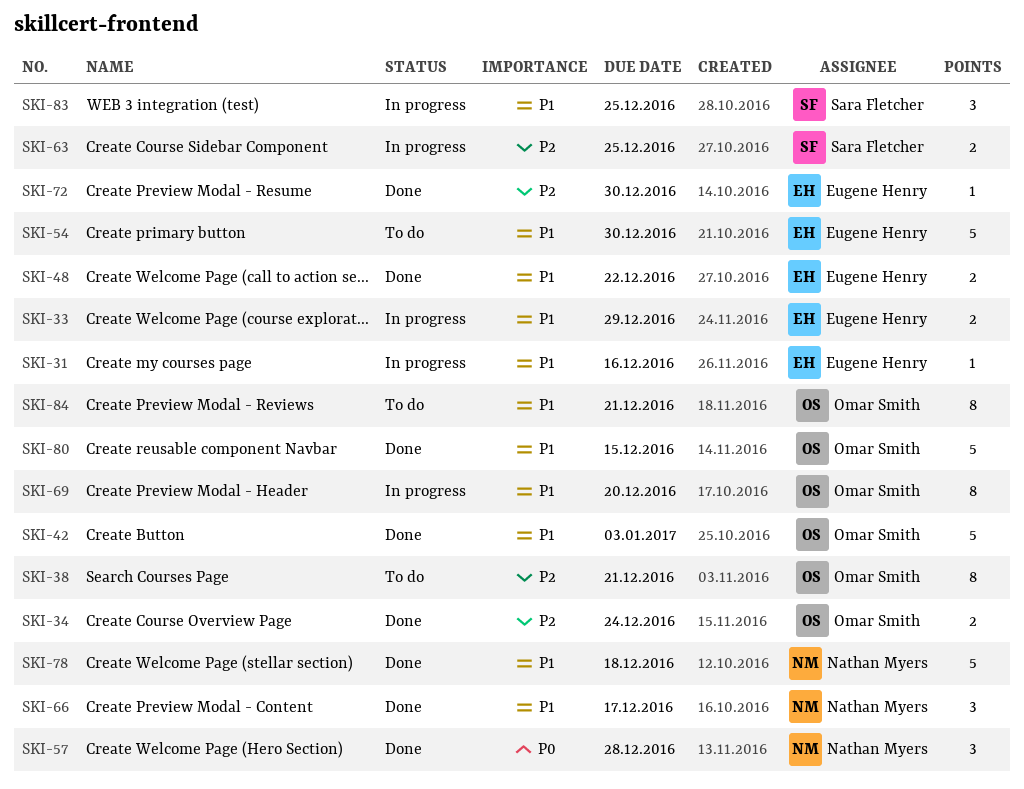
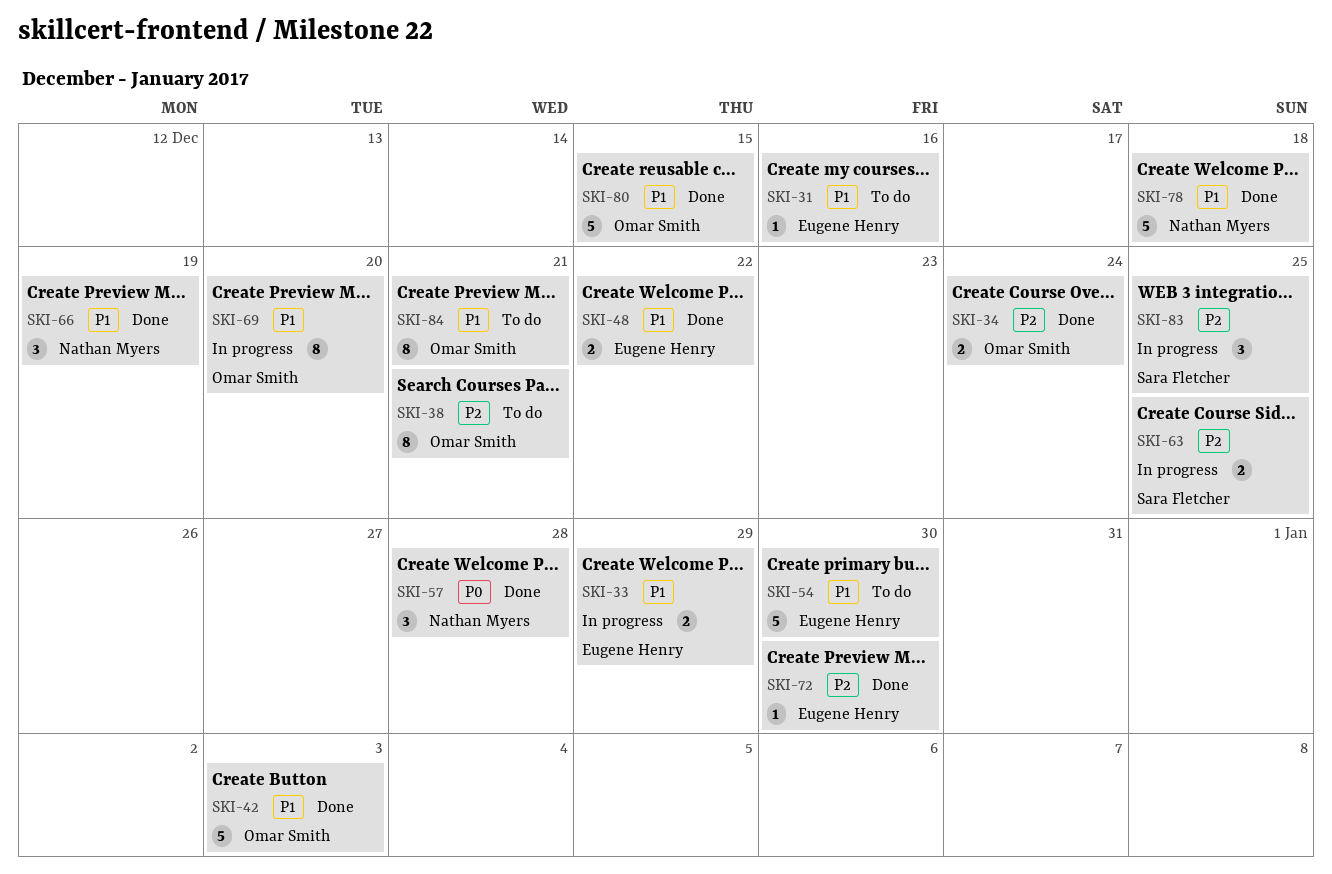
SKI-31, status: In progress -> To do
SKI-66, due: Dec 17 -> Dec 19
SKI-83, priority: P1 -> P2

